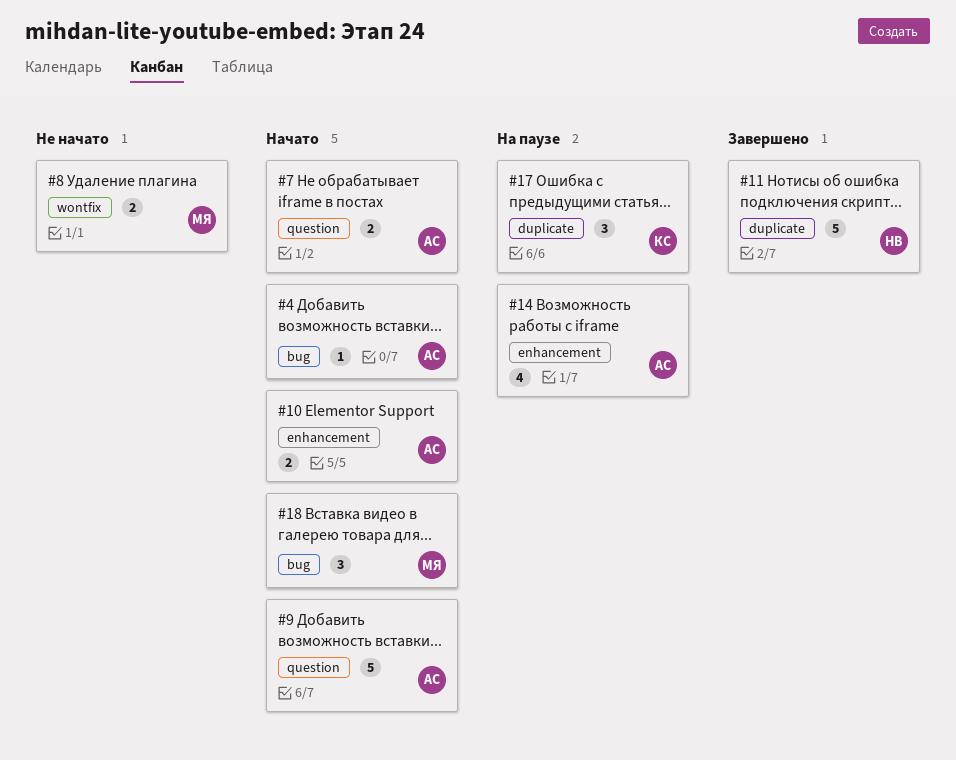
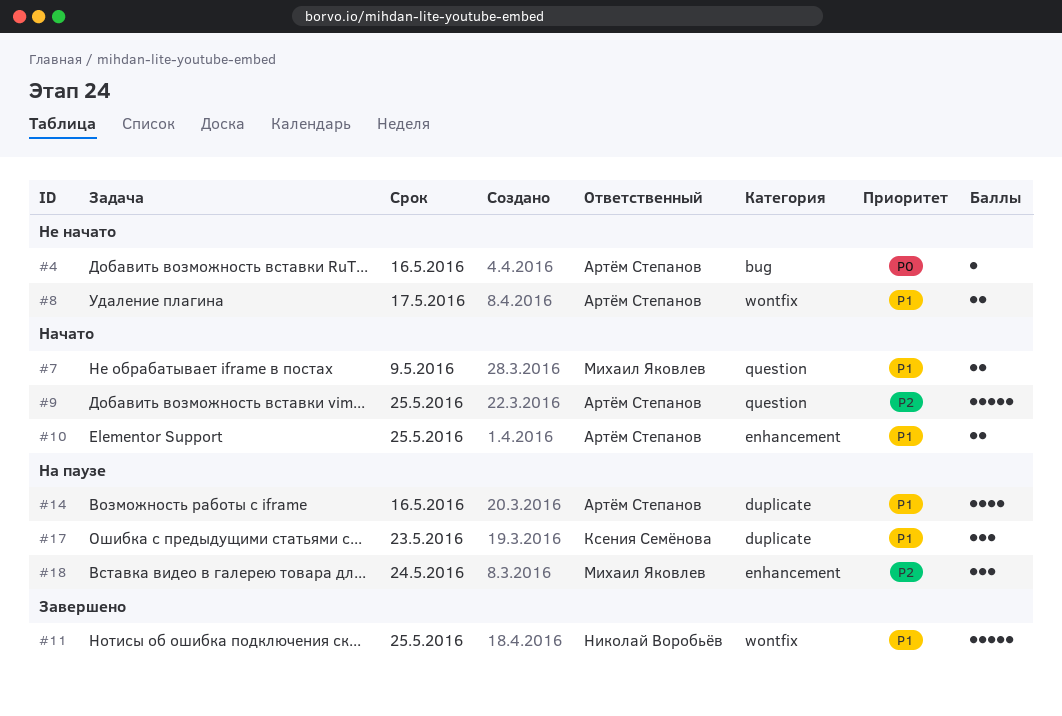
#4, status: Начато -> Не начато
#7, owner: Артём Степанов -> Михаил Яковлев
#8, owner: Михаил Яковлев -> Артём Степанов
#11, label: duplicate -> wontfix
#14, label: enhancement -> duplicate
#18, status: Начато -> На паузе
#18, label: bug -> enhancement

